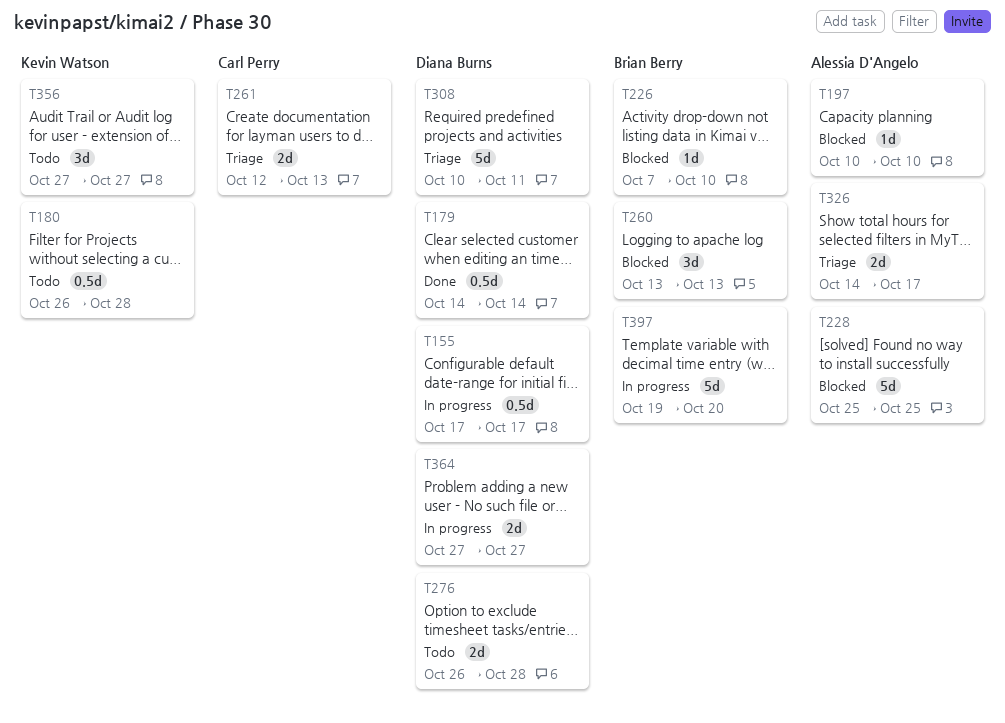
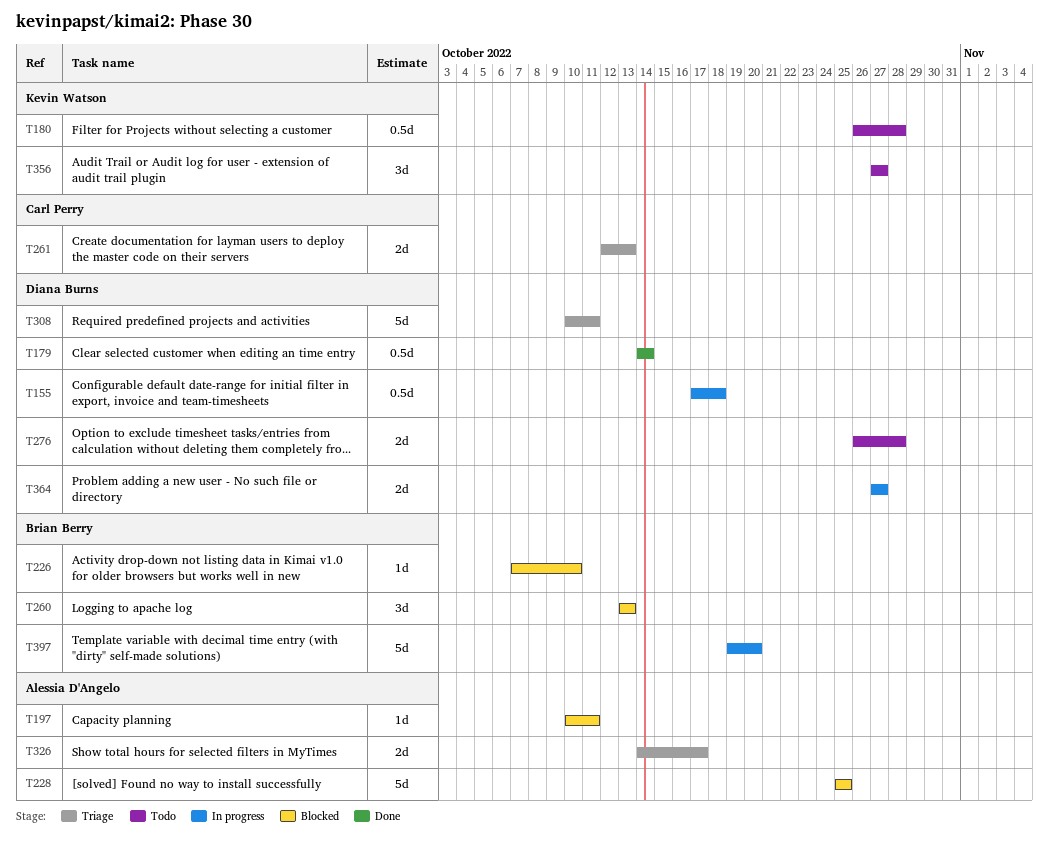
T155, due: Oct 17 -> Oct 18
T197, due: Oct 10 -> Oct 11

